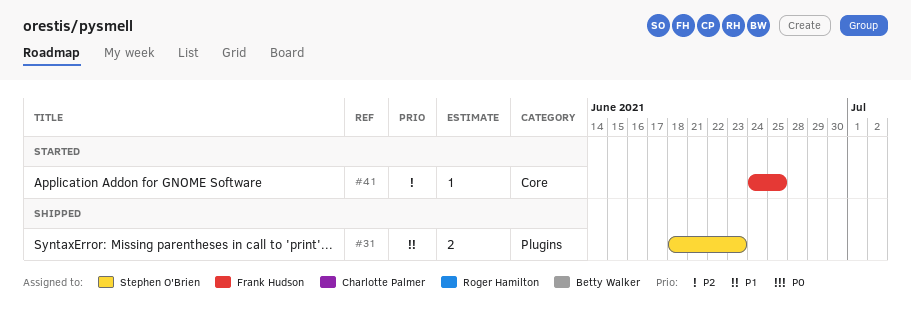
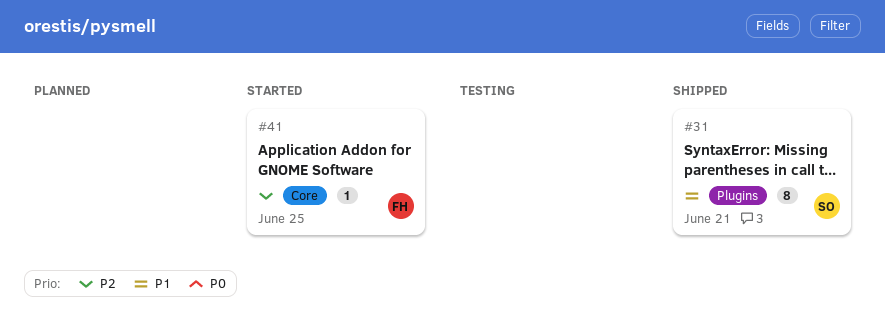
#31, estimate: 2 -> 8
#31, due: Jun 23 -> Jun 21

